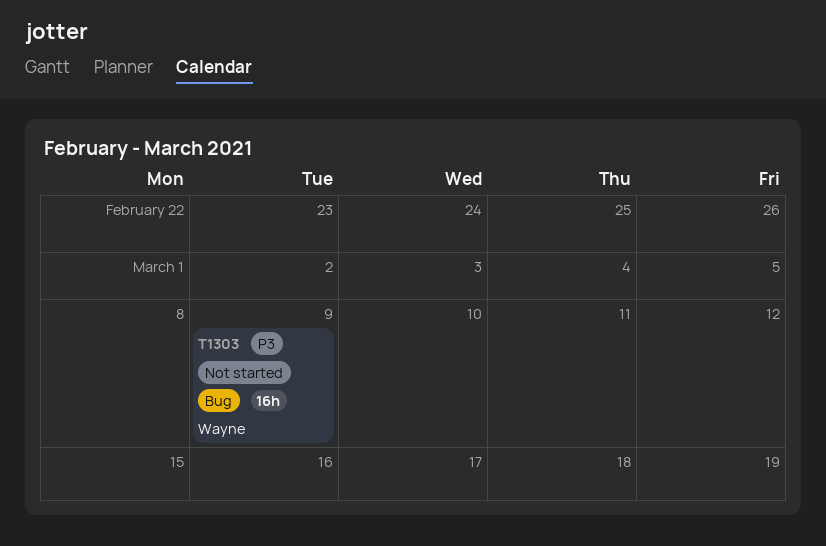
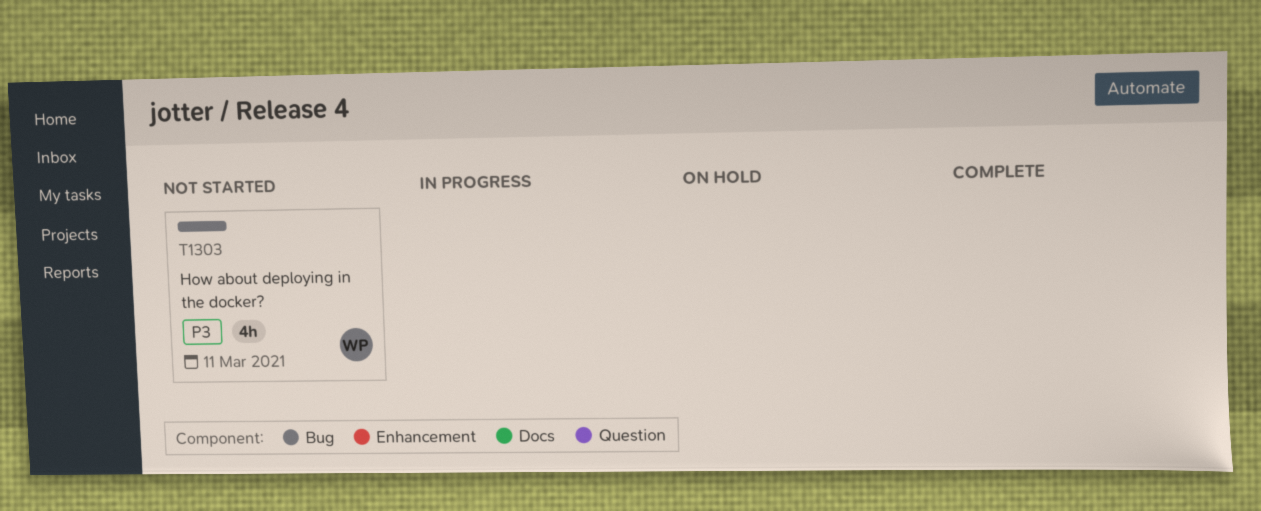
T1303, estimate: 16h -> 4h
T1303, due: Mar 9 -> Mar 11

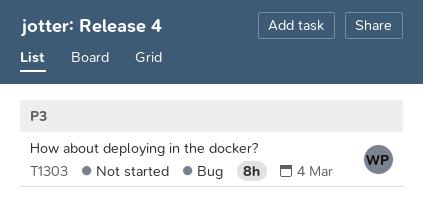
T1303, estimate: 4h -> 8h
T1303, due: Mar 11 -> Mar 4

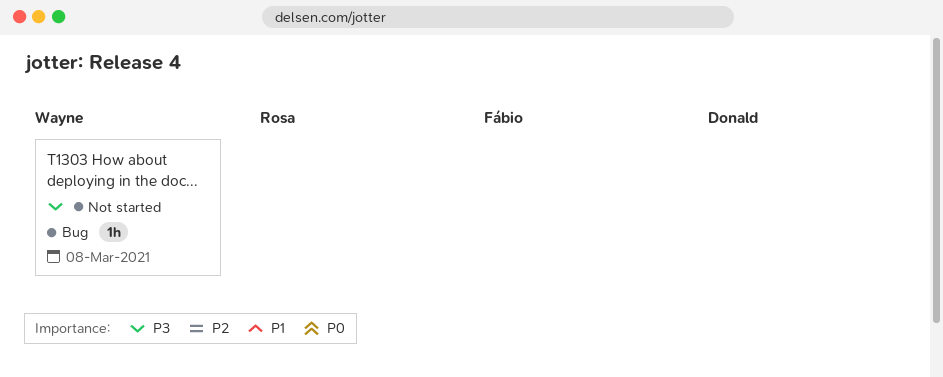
T1303, estimate: 8h -> 1h
T1303, due: Mar 4 -> Mar 8

